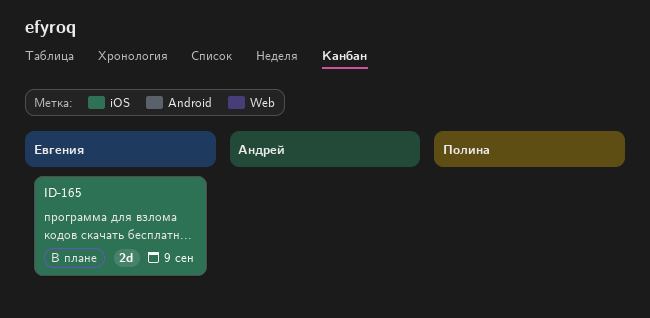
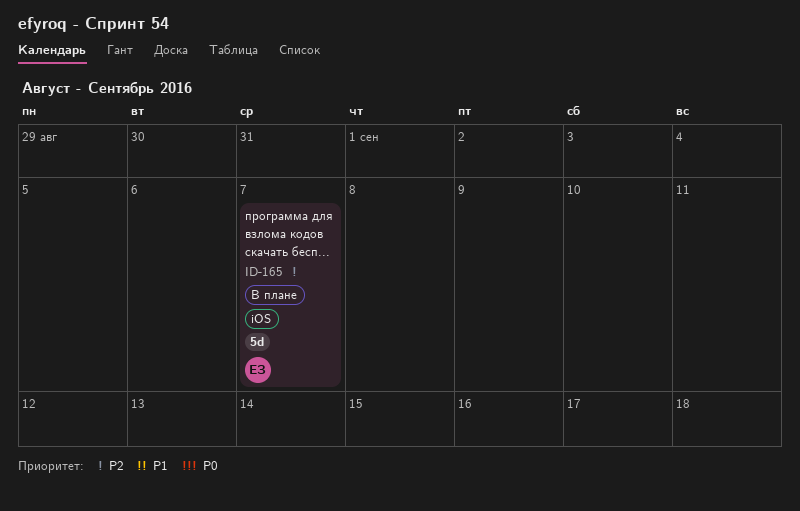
ID-165, estimate: 2d -> 5d
ID-165, due: Sep 9 -> Sep 7

